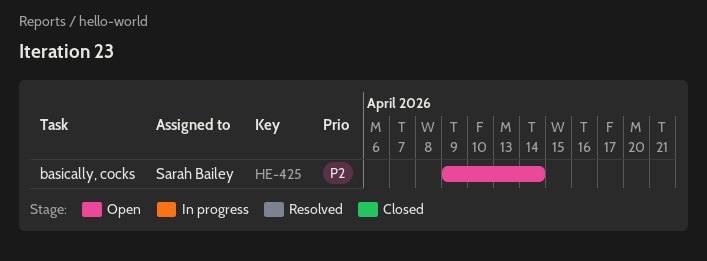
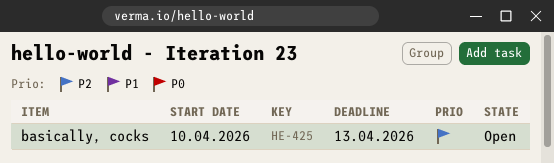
HE-425, start: Apr 9 -> Apr 10
HE-425, due: Apr 14 -> Apr 13

